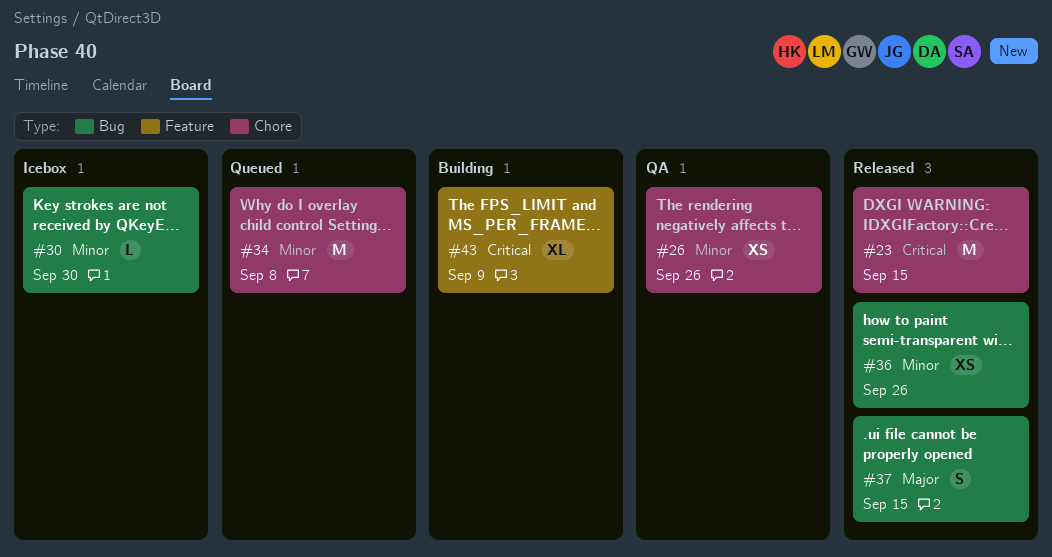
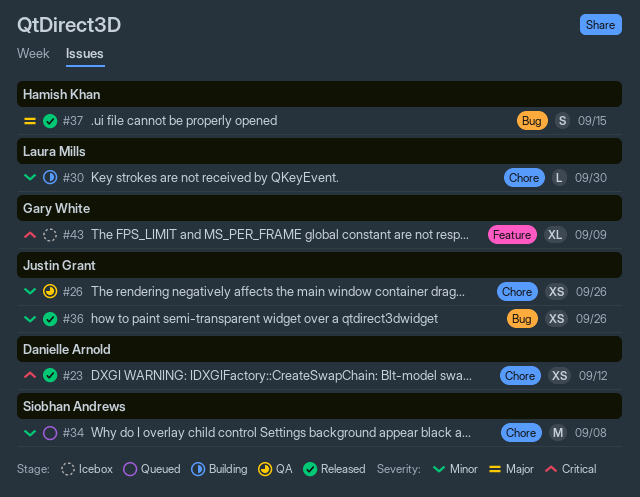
#23, estimate: M -> XS
#23, due: Sep 15 -> Sep 12
#30, status: Icebox -> Building
#30, label: Bug -> Chore
#43, status: Building -> Icebox

